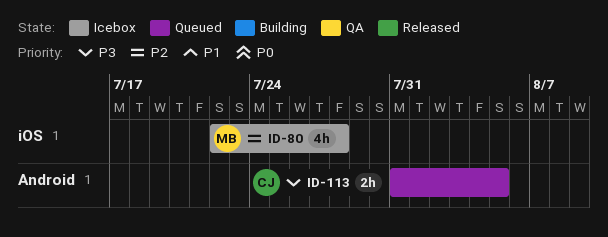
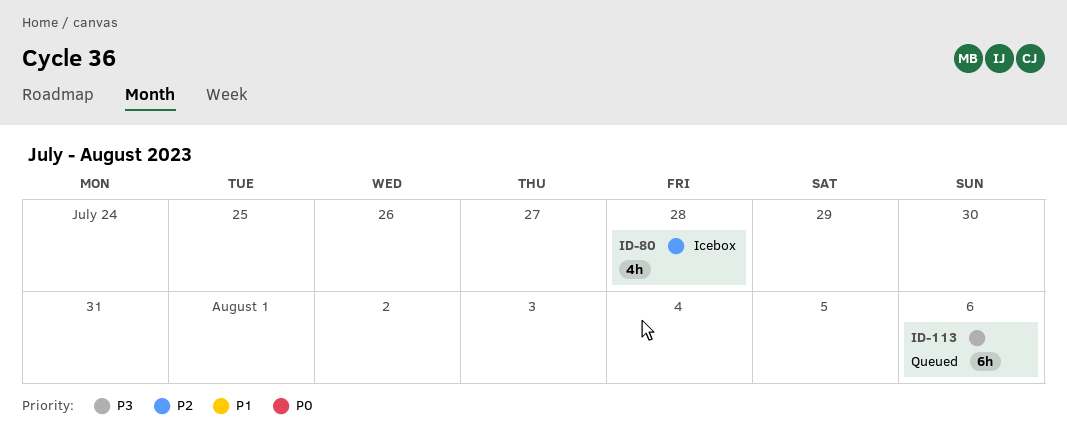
ID-113, estimate: 2h -> 6h
ID-113, due: Aug 5 -> Aug 6

